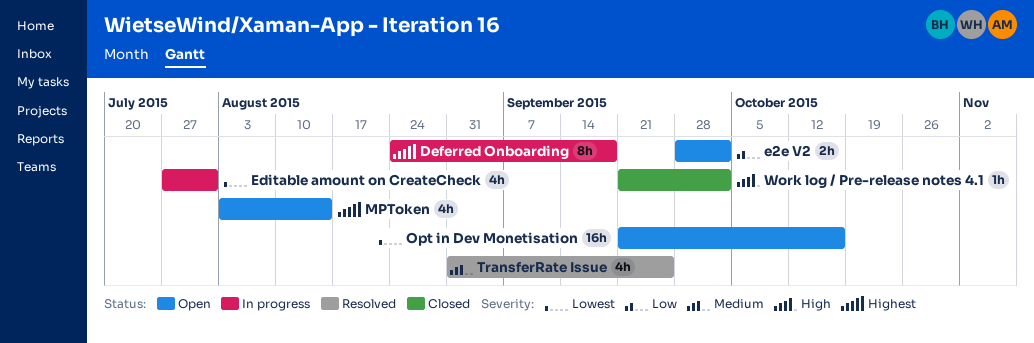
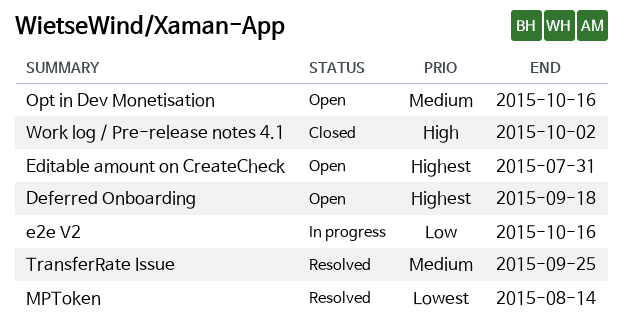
Deferred Onboarding, status: In progress -> Open
e2e V2, status: Open -> In progress
e2e V2, due: Oct 2 -> Oct 16
Editable amount on CreateCheck, status: In progress -> Open
Editable amount on CreateCheck, priority: Lowest -> Highest
MPToken, status: Open -> Resolved
MPToken, priority: Highest -> Lowest
Opt in Dev Monetisation, priority: Lowest -> Medium

